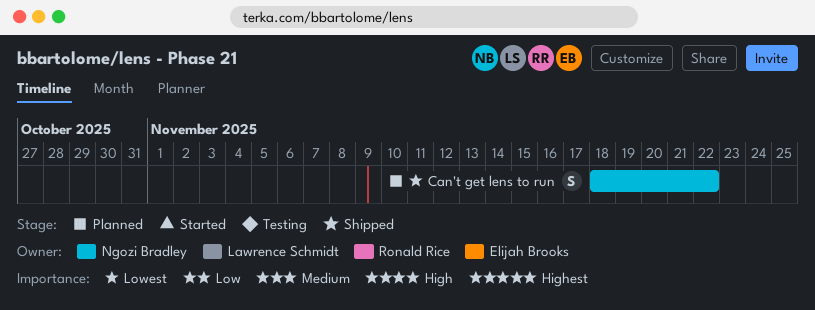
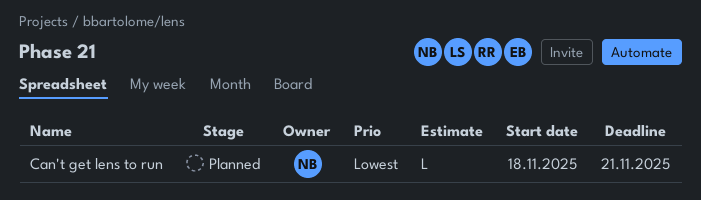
Can't get lens to run, estimate: S -> L
Can't get lens to run, due: Nov 22 -> Nov 21

